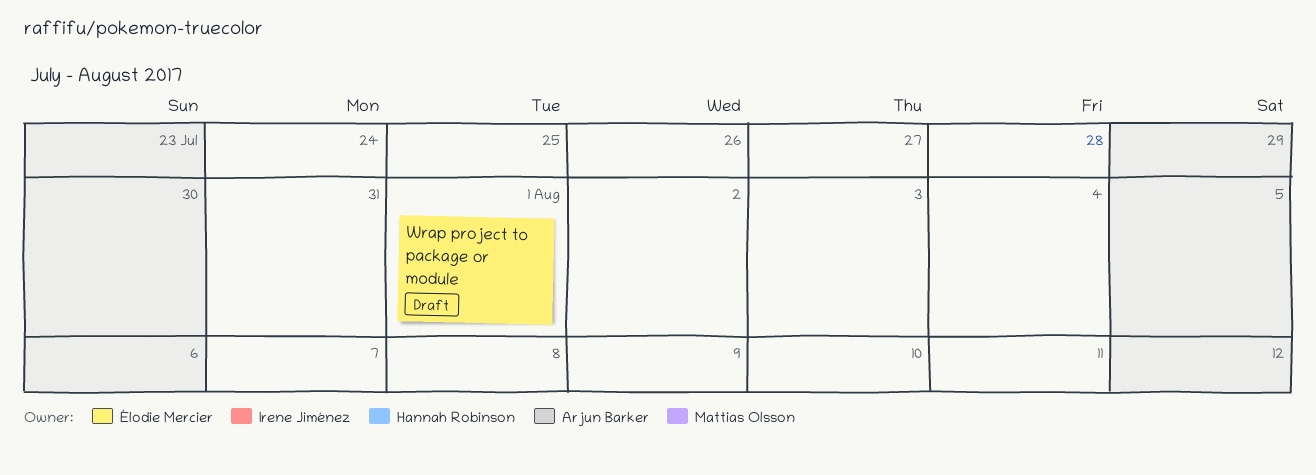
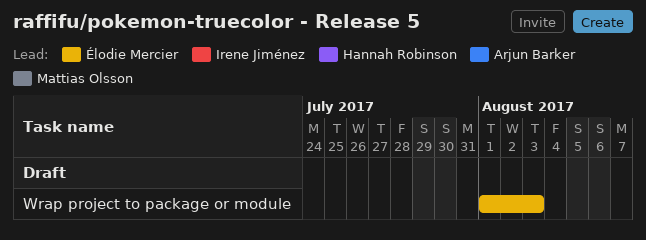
Wrap project to package or module, due: Aug 1 -> Aug 3

